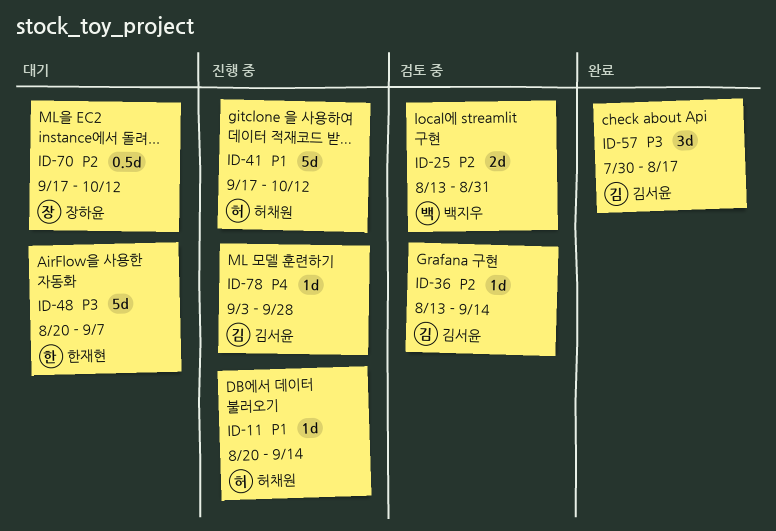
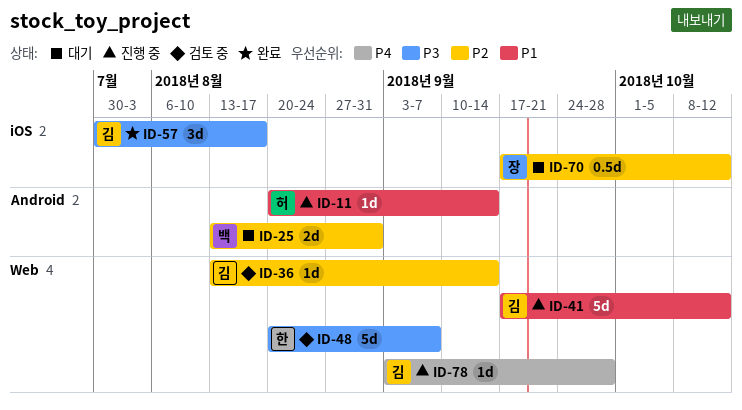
ID-25, status: 검토 중 -> 대기
ID-41, owner: 허채원 -> 김서윤
ID-48, status: 대기 -> 검토 중

